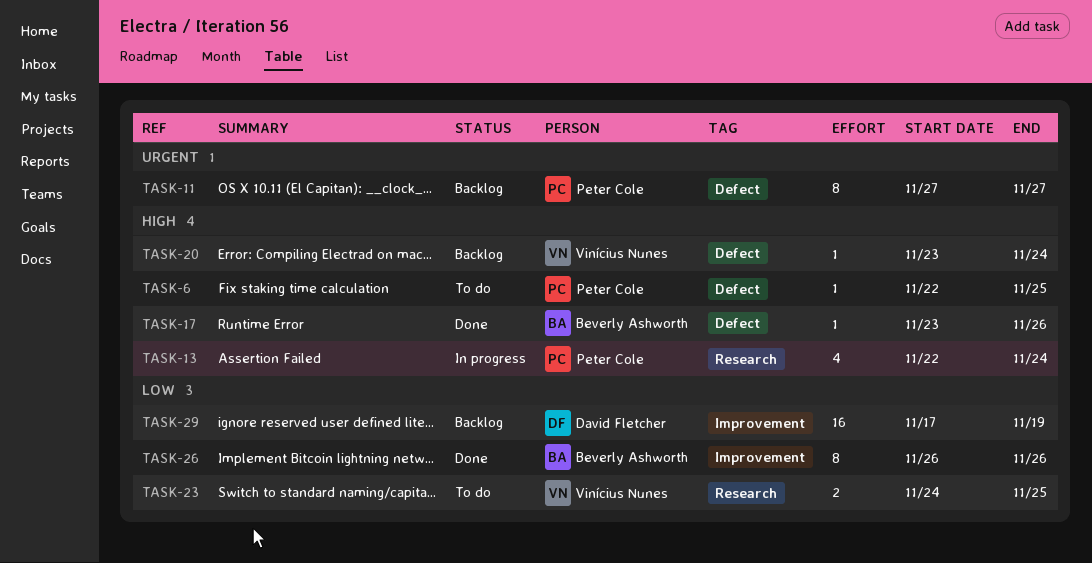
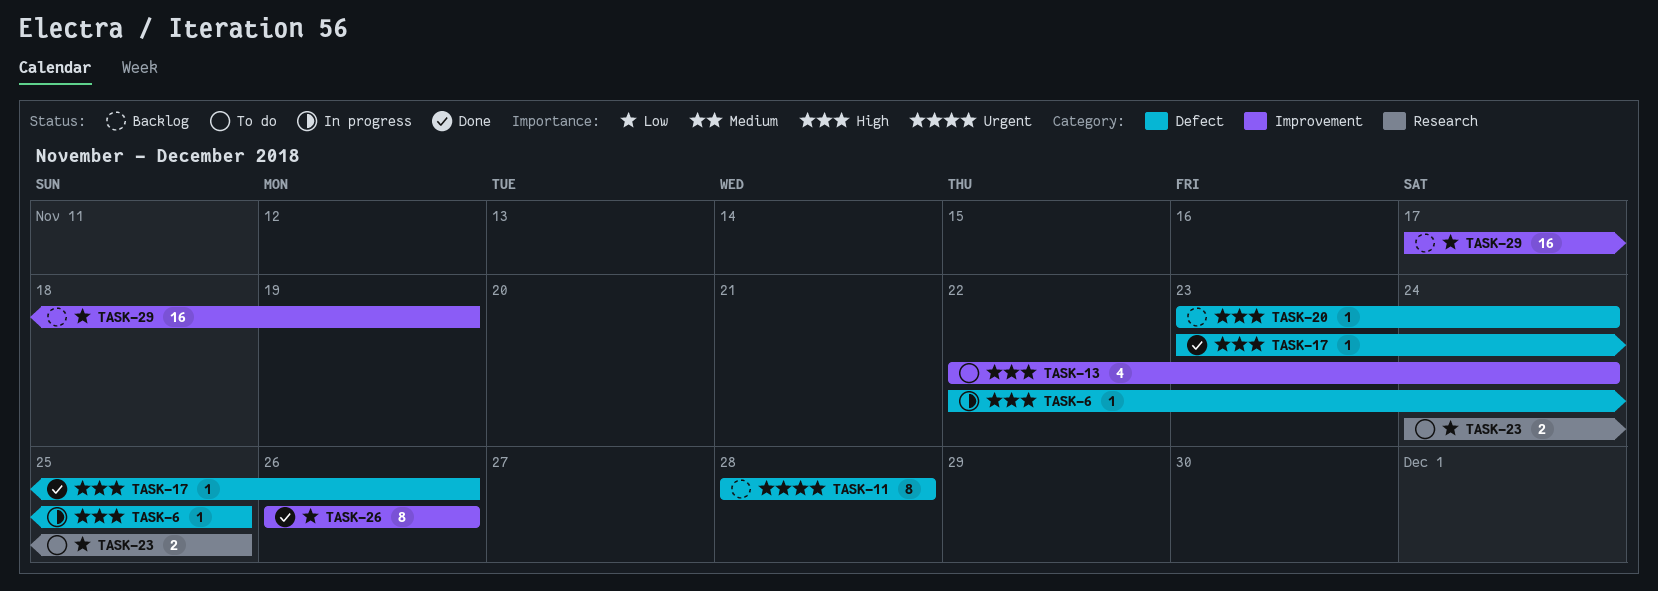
TASK-6, status: To do -> In progress
TASK-11, start: Nov 27 -> Nov 28
TASK-11, due: Nov 27 -> Nov 28
TASK-13, status: In progress -> To do
TASK-13, label: Research -> Improvement

